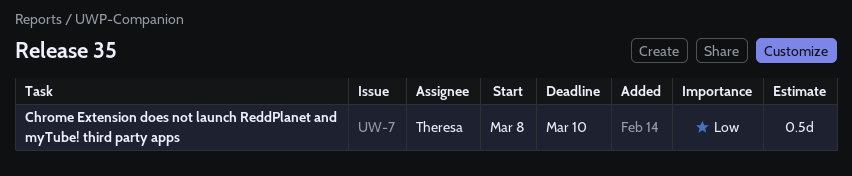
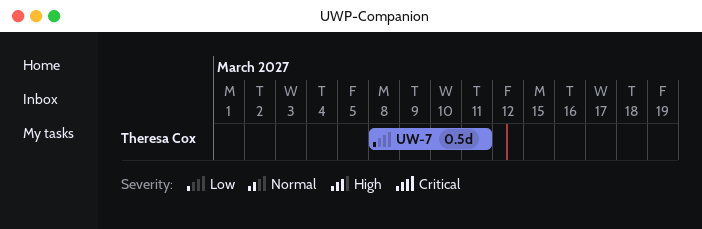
UW-7, due: Mar 10 -> Mar 11

